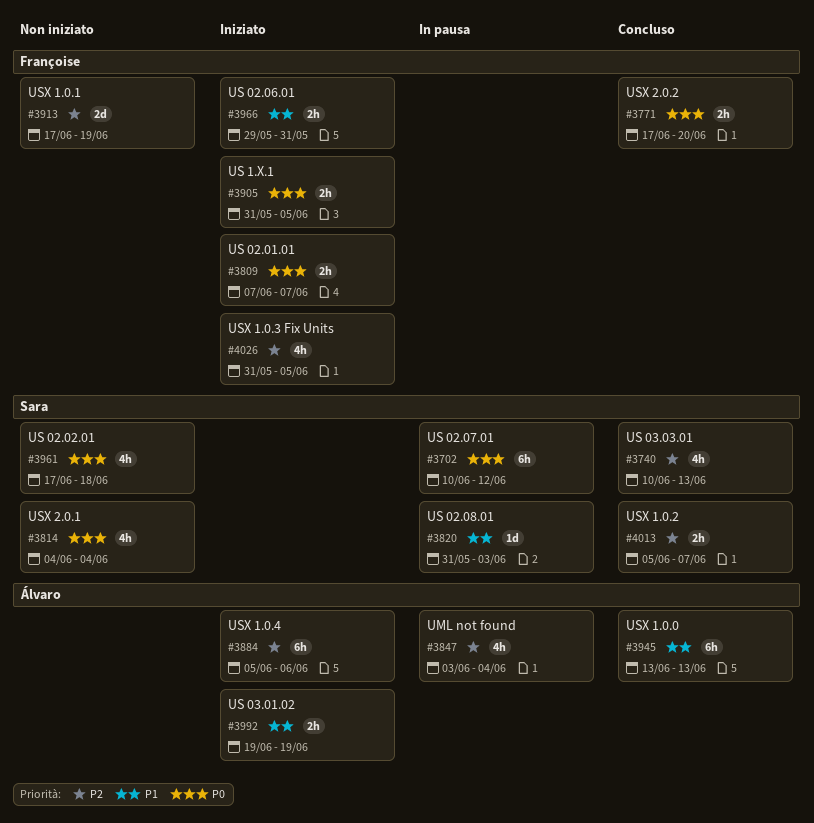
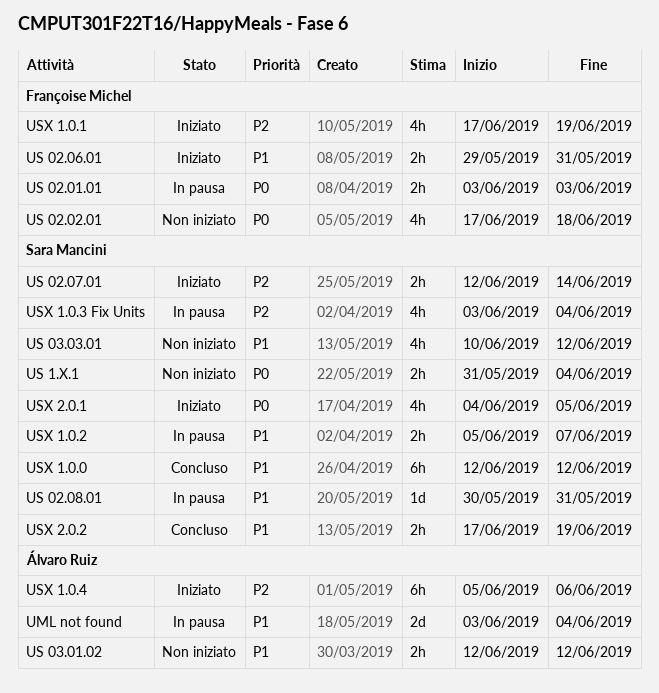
UML not found, priority: P2 -> P1
UML not found, estimate: 4h -> 2d
US 02.01.01, status: Iniziato -> In pausa
US 02.01.01, start: Jun 7 -> Jun 3
US 02.01.01, due: Jun 7 -> Jun 3
US 02.02.01, owner: Sara Mancini -> Françoise Michel
US 02.07.01, status: In pausa -> Iniziato
US 02.07.01, priority: P0 -> P2
US 02.07.01, estimate: 6h -> 2h
US 02.07.01, start: Jun 10 -> Jun 12
US 02.07.01, due: Jun 12 -> Jun 14
US 02.08.01, start: May 31 -> May 30
US 02.08.01, due: Jun 3 -> May 31
US 03.01.02, status: Iniziato -> Non iniziato
US 03.01.02, start: Jun 19 -> Jun 12
US 03.01.02, due: Jun 19 -> Jun 12
US 03.03.01, status: Concluso -> Non iniziato
US 03.03.01, priority: P2 -> P1
US 03.03.01, due: Jun 13 -> Jun 12
US 1.X.1, status: Iniziato -> Non iniziato
US 1.X.1, owner: Françoise Michel -> Sara Mancini
US 1.X.1, due: Jun 5 -> Jun 4
USX 1.0.0, owner: Álvaro Ruiz -> Sara Mancini
USX 1.0.0, start: Jun 13 -> Jun 12
USX 1.0.0, due: Jun 13 -> Jun 12
USX 1.0.1, status: Non iniziato -> Iniziato
USX 1.0.1, estimate: 2d -> 4h
USX 1.0.2, status: Concluso -> In pausa
USX 1.0.2, priority: P2 -> P1
USX 1.0.3 Fix Units, status: Iniziato -> In pausa
USX 1.0.3 Fix Units, owner: Françoise Michel -> Sara Mancini
USX 1.0.3 Fix Units, start: May 31 -> Jun 3
USX 1.0.3 Fix Units, due: Jun 5 -> Jun 4
USX 2.0.1, status: Non iniziato -> Iniziato
USX 2.0.1, due: Jun 4 -> Jun 5
USX 2.0.2, owner: Françoise Michel -> Sara Mancini
USX 2.0.2, priority: P0 -> P1
USX 2.0.2, due: Jun 20 -> Jun 19

